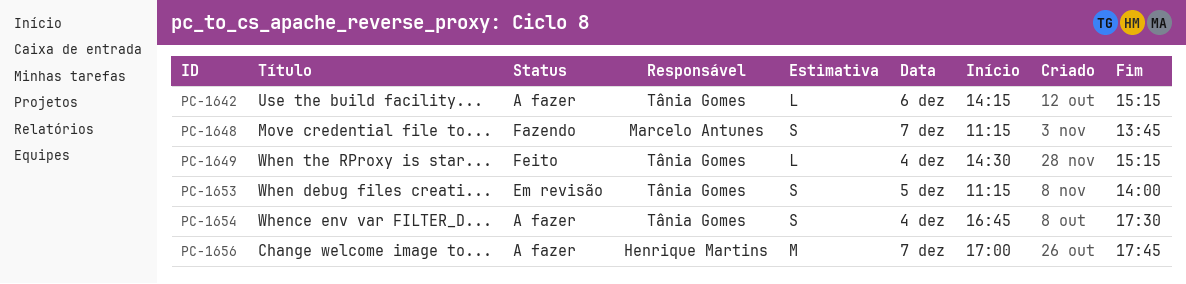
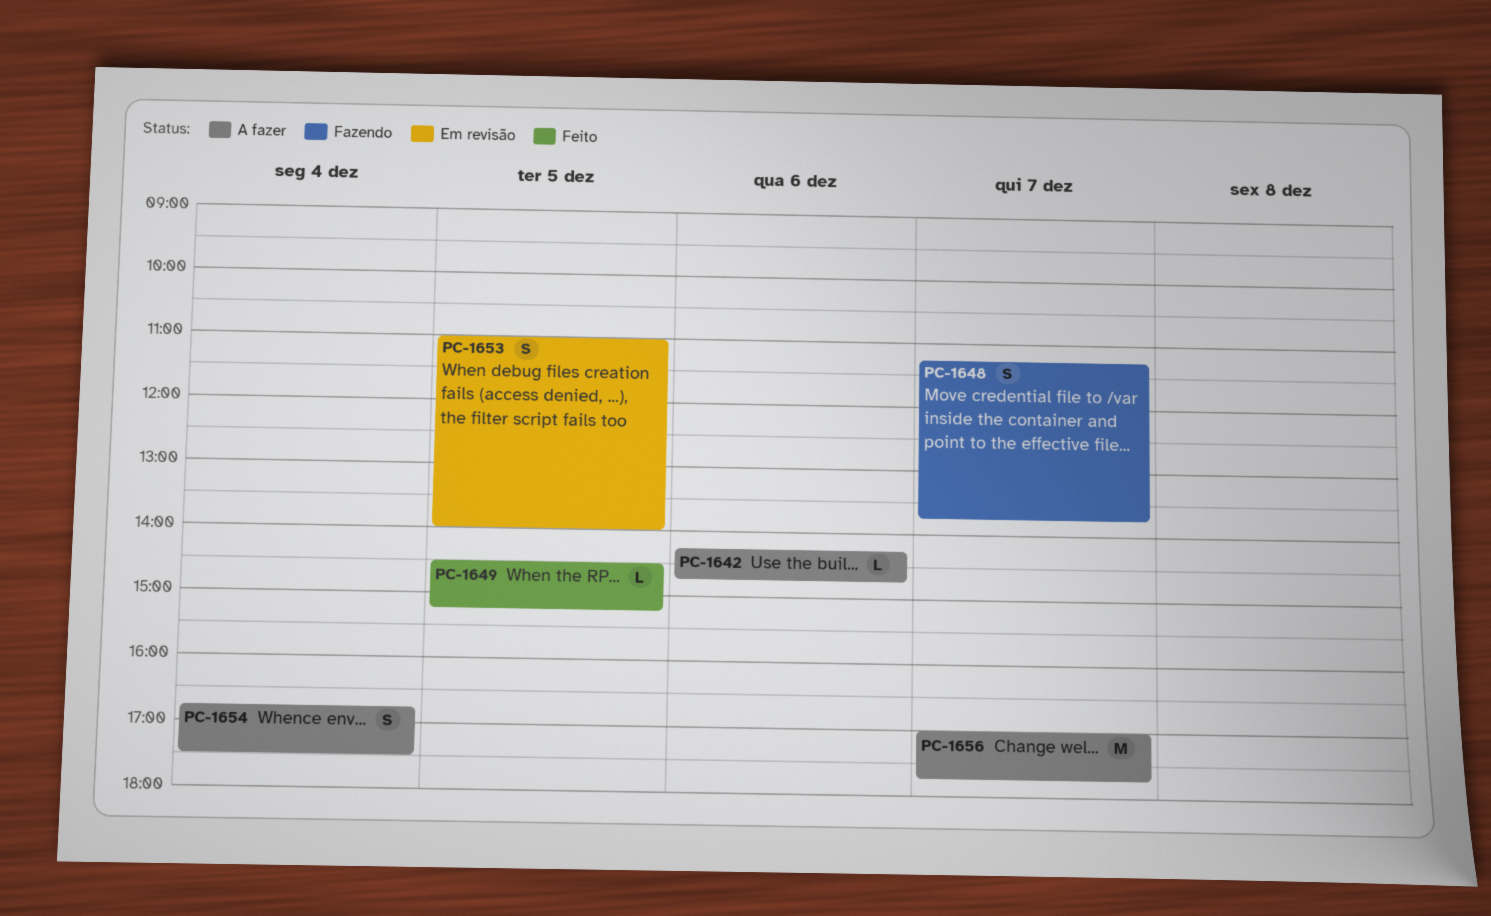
PC-1642, ends: 15:15 -> 14:45
PC-1649, day: Dec 4 -> Dec 5
PC-1653, begins: 11:15 -> 11:00

